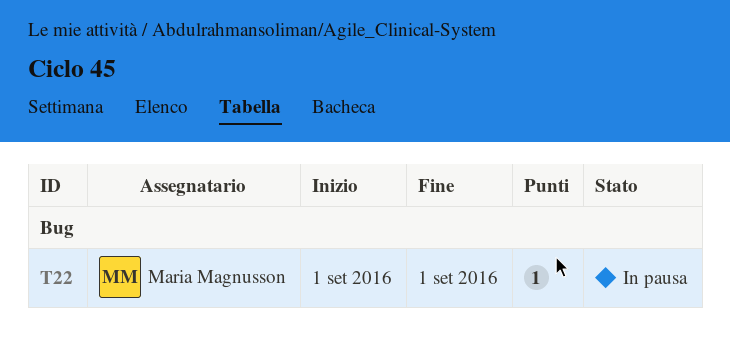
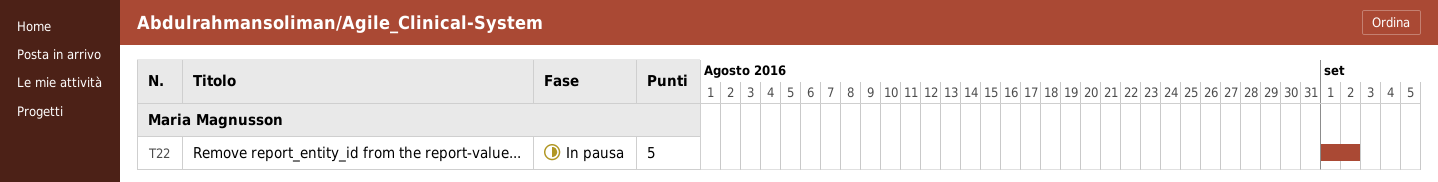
T22, estimate: 1 -> 5
T22, due: Sep 1 -> Sep 2

